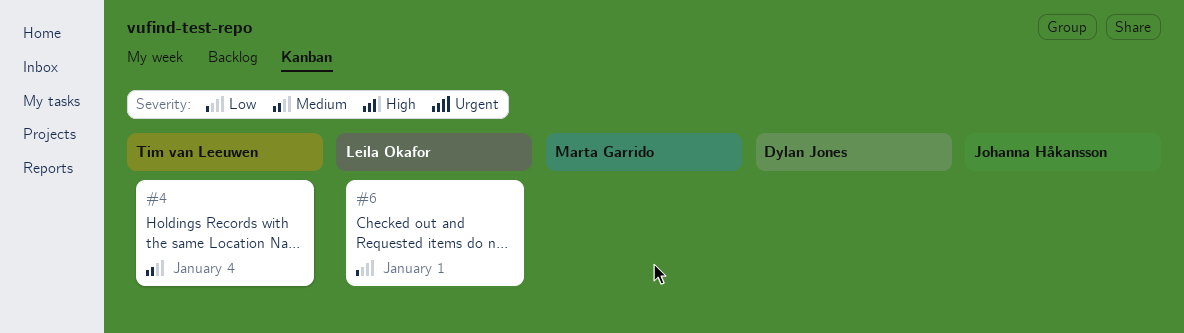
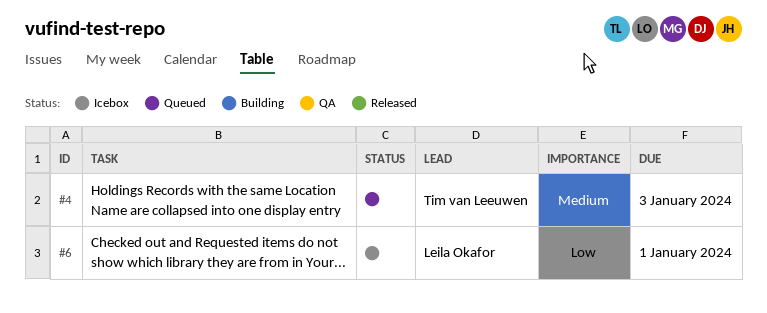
#4, due: Jan 4 -> Jan 3

